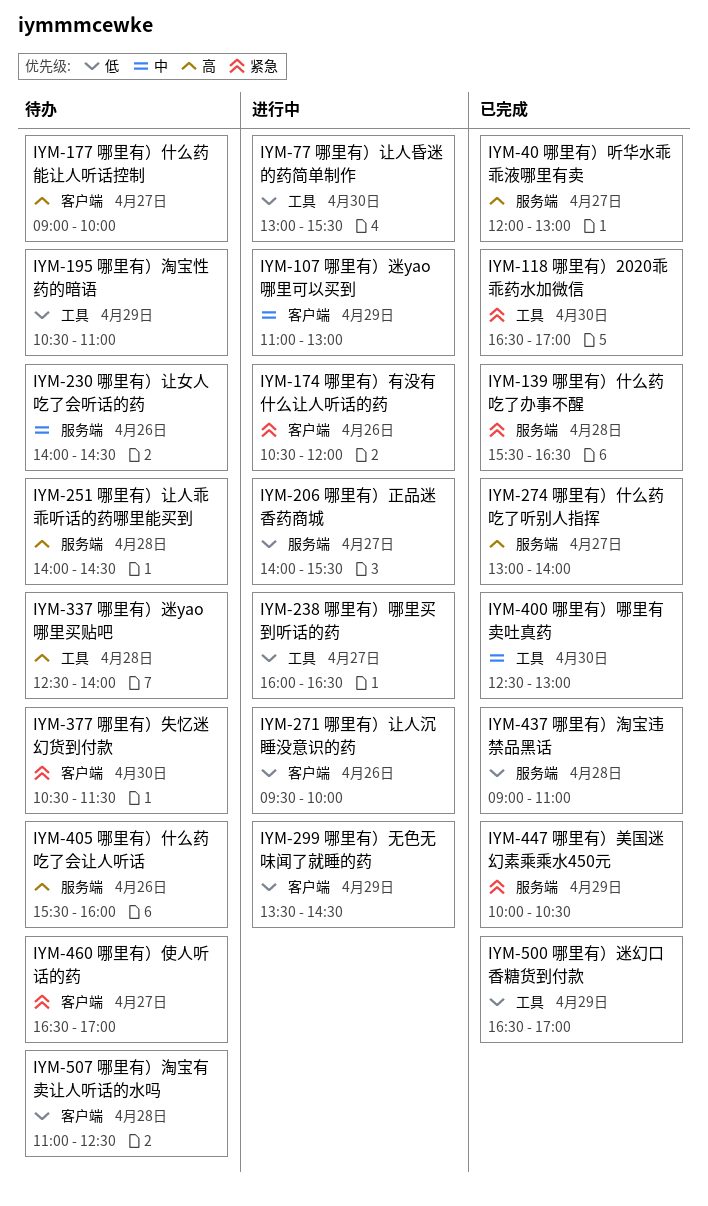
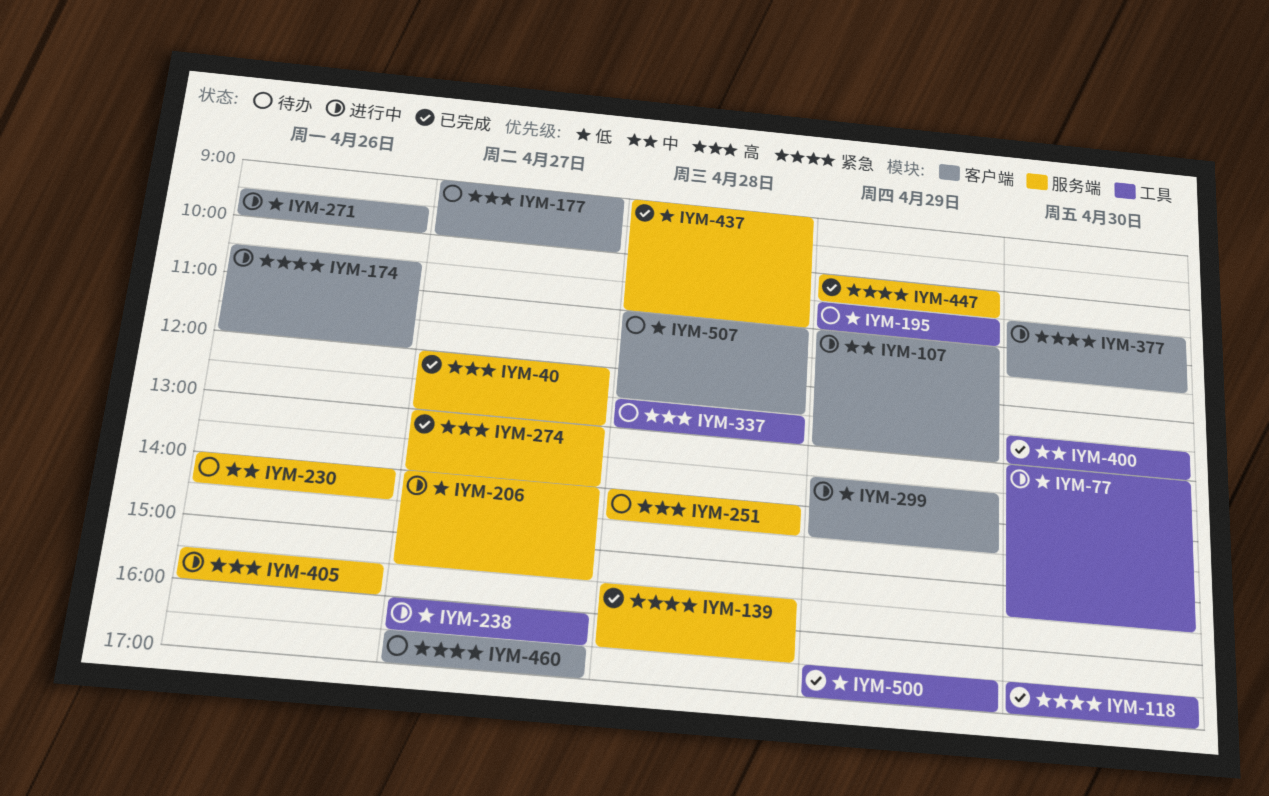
IYM-337, ends: 14:00 -> 13:00
IYM-377, status: 待办 -> 进行中
IYM-405, status: 待办 -> 进行中

